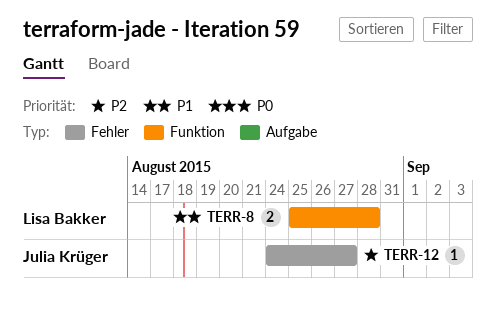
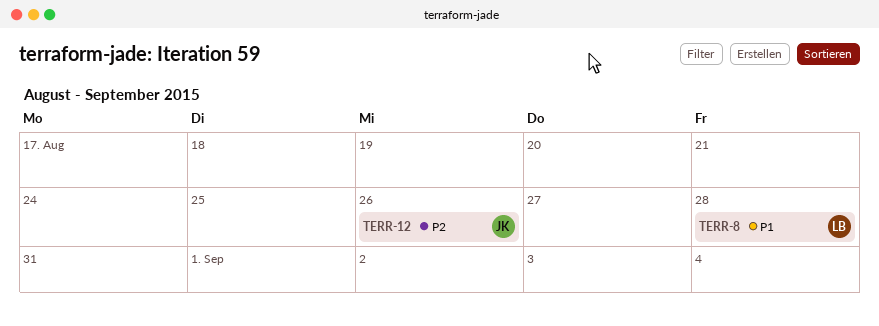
TERR-12, due: Aug 27 -> Aug 26

